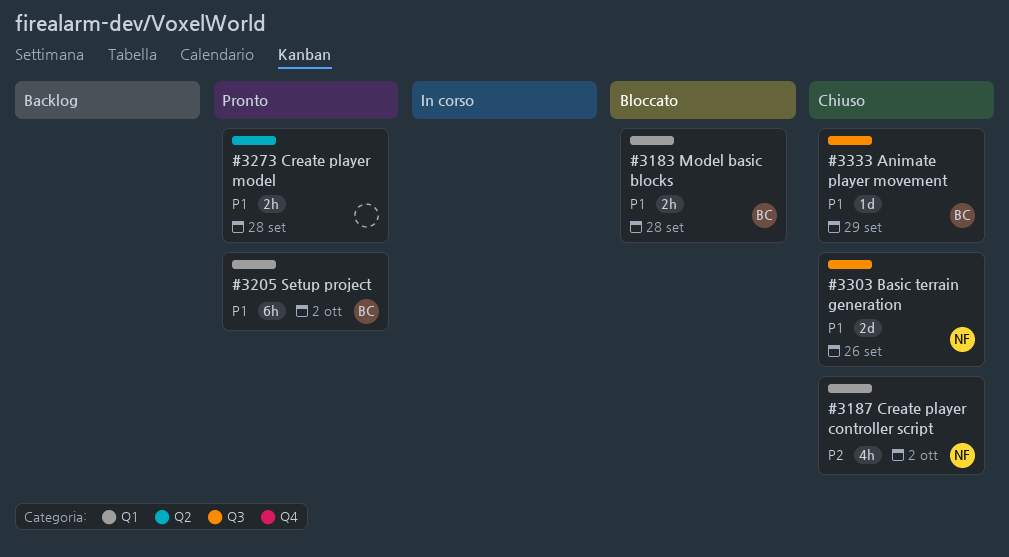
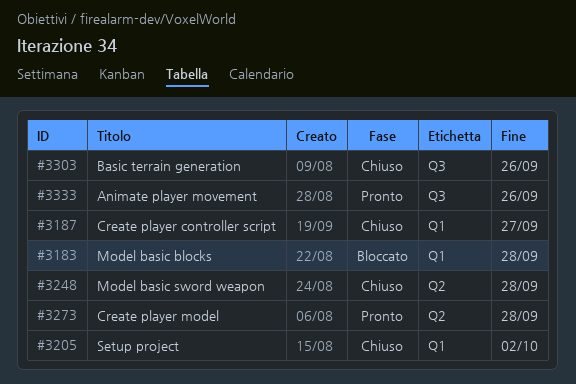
#3187, due: Oct 2 -> Sep 27
#3205, status: Pronto -> Chiuso
#3248: none -> present
#3333, status: Chiuso -> Pronto
#3333, due: Sep 29 -> Sep 26

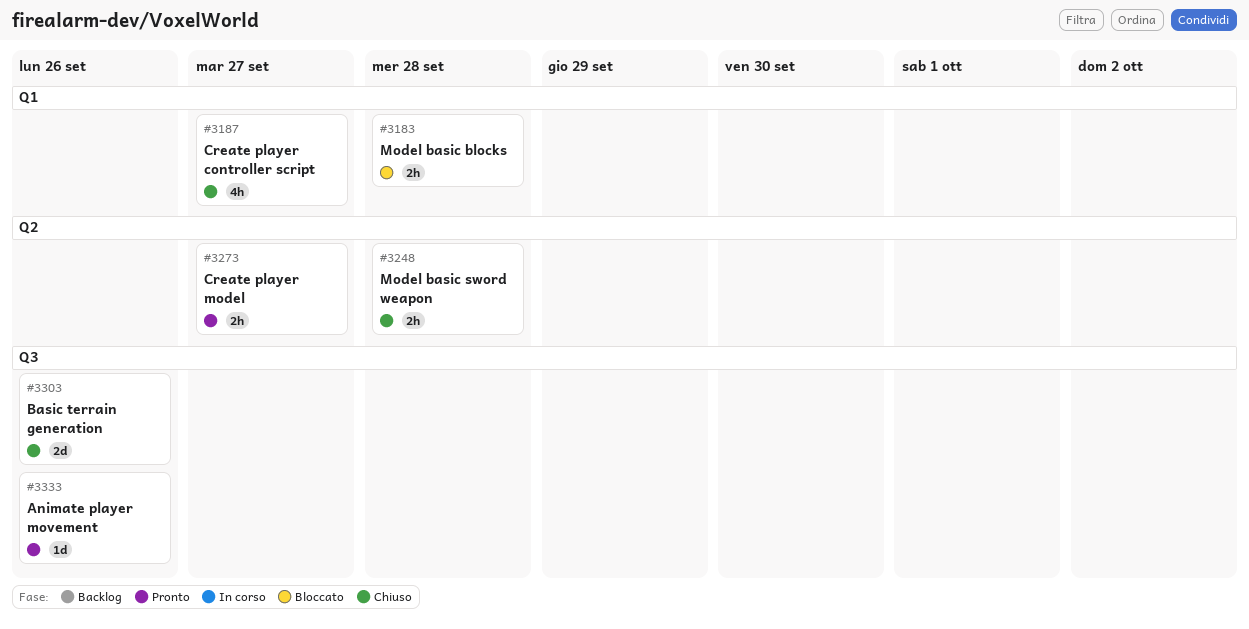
#3205: present -> none
#3273, due: Sep 28 -> Sep 27

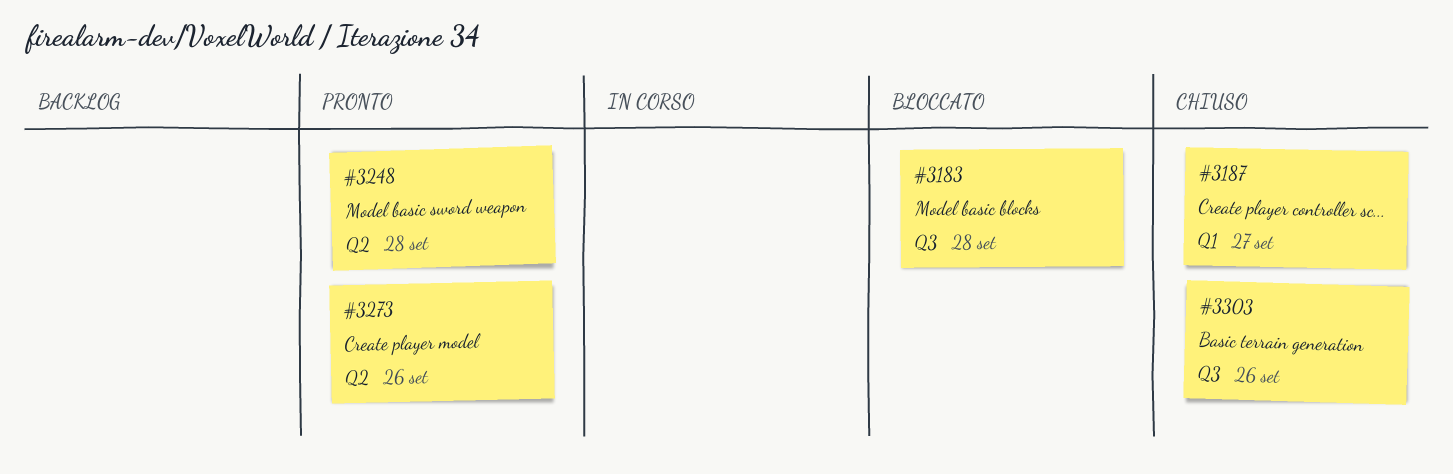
#3183, label: Q1 -> Q3
#3248, status: Chiuso -> Pronto
#3273, due: Sep 27 -> Sep 26
#3333: present -> none

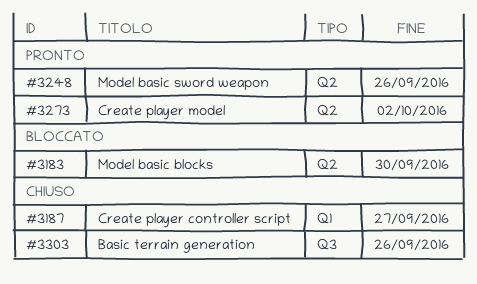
#3183, label: Q3 -> Q2
#3183, due: Sep 28 -> Sep 30
#3248, due: Sep 28 -> Sep 26
#3273, due: Sep 26 -> Oct 2

